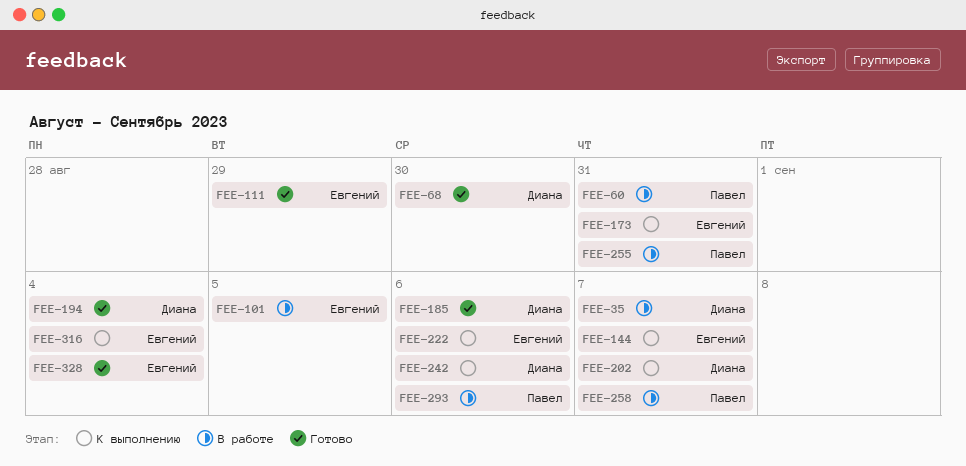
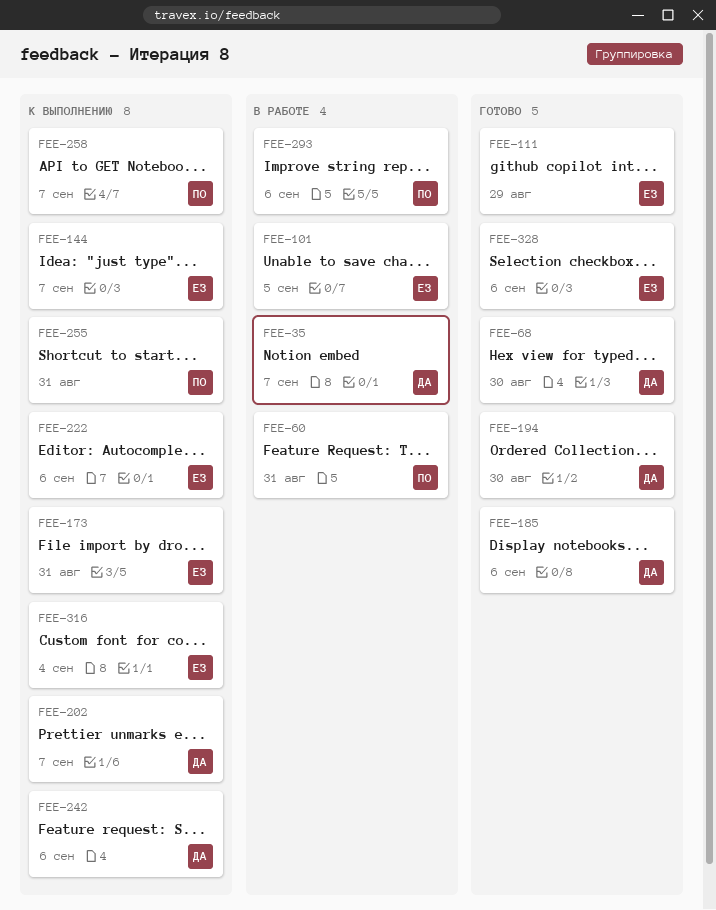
FEE-194, due: Sep 4 -> Aug 30
FEE-255, status: В работе -> К выполнению
FEE-258, status: В работе -> К выполнению
FEE-328, due: Sep 4 -> Sep 6

